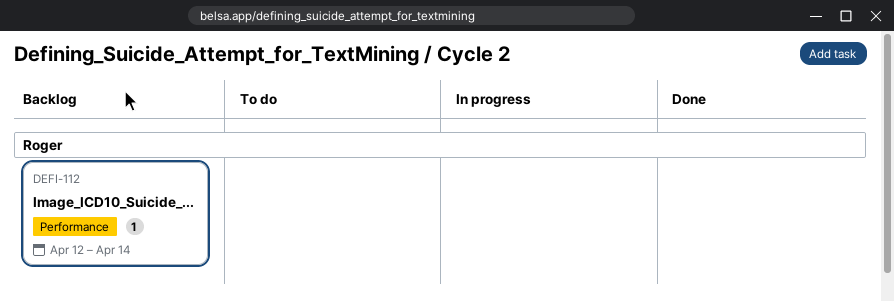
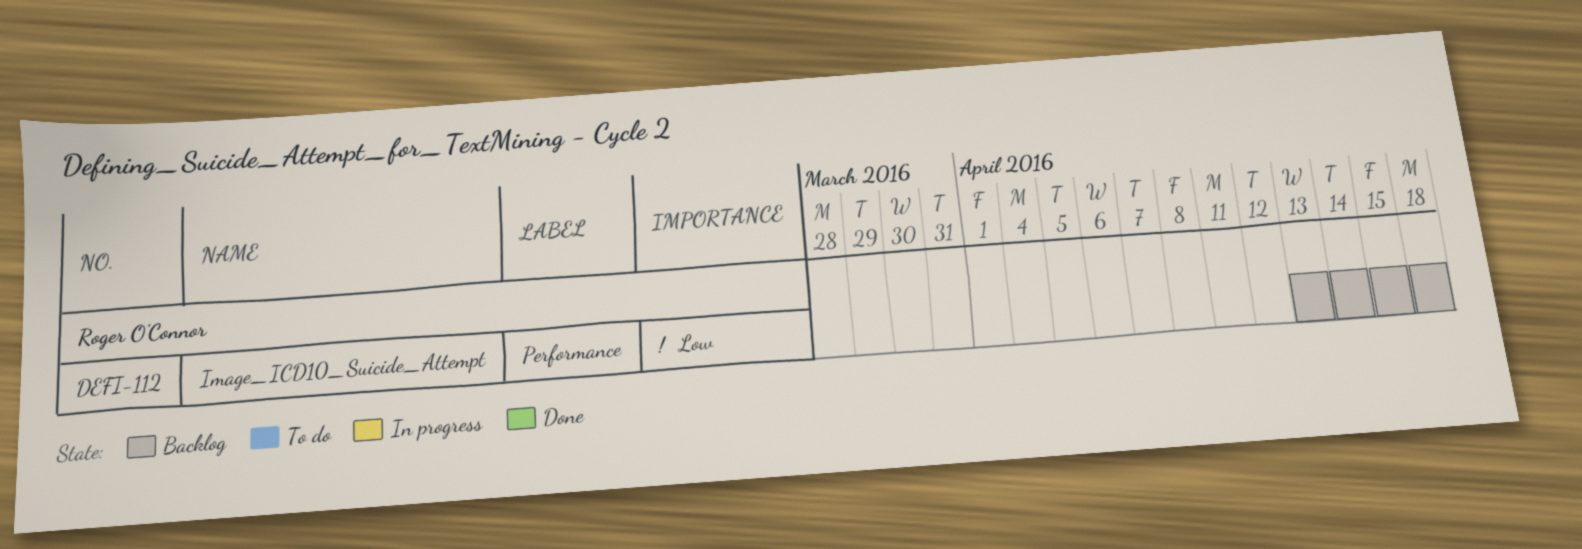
DEFI-112, start: Apr 12 -> Apr 13
DEFI-112, due: Apr 14 -> Apr 18

